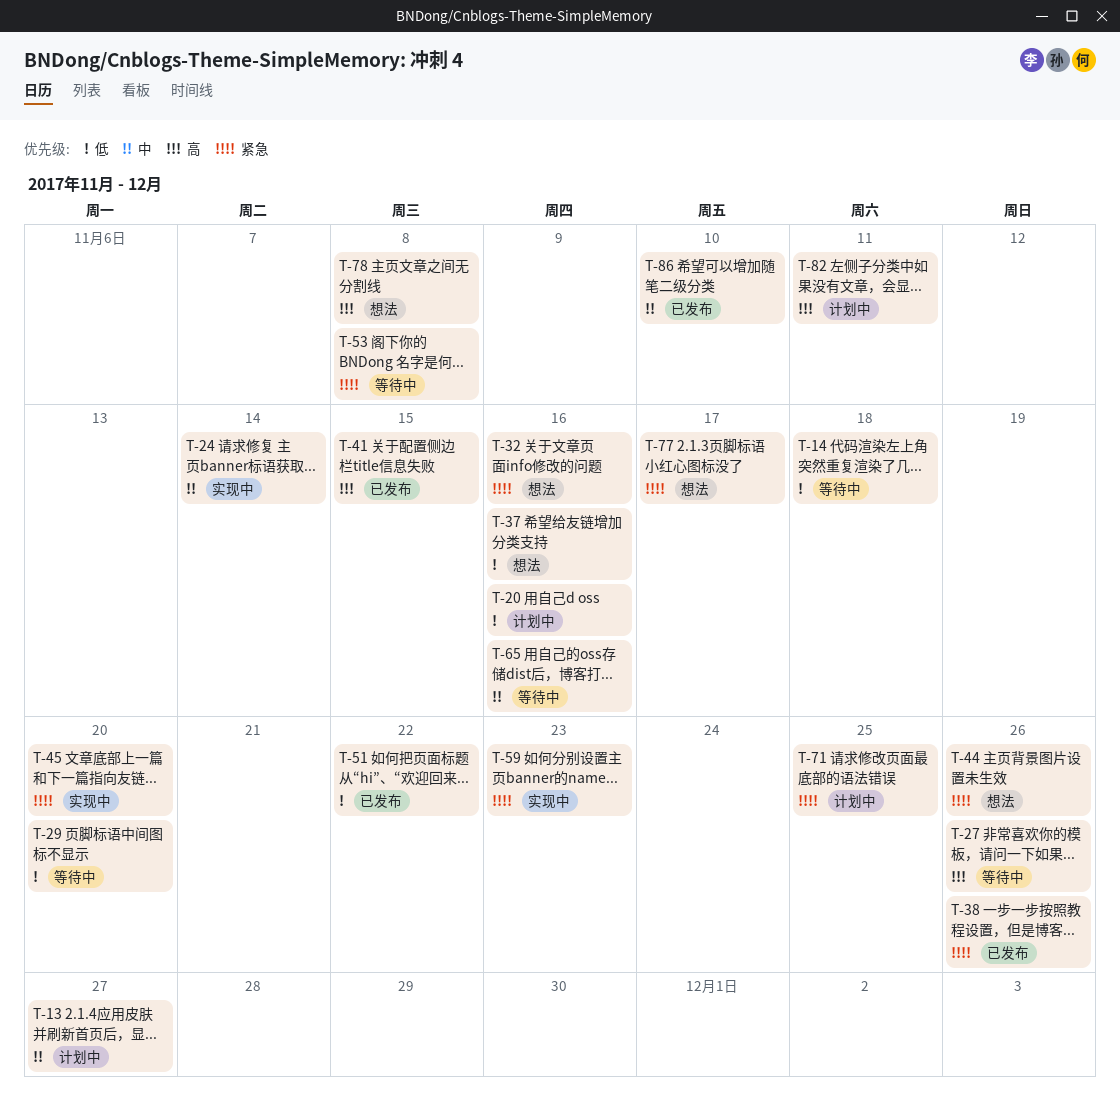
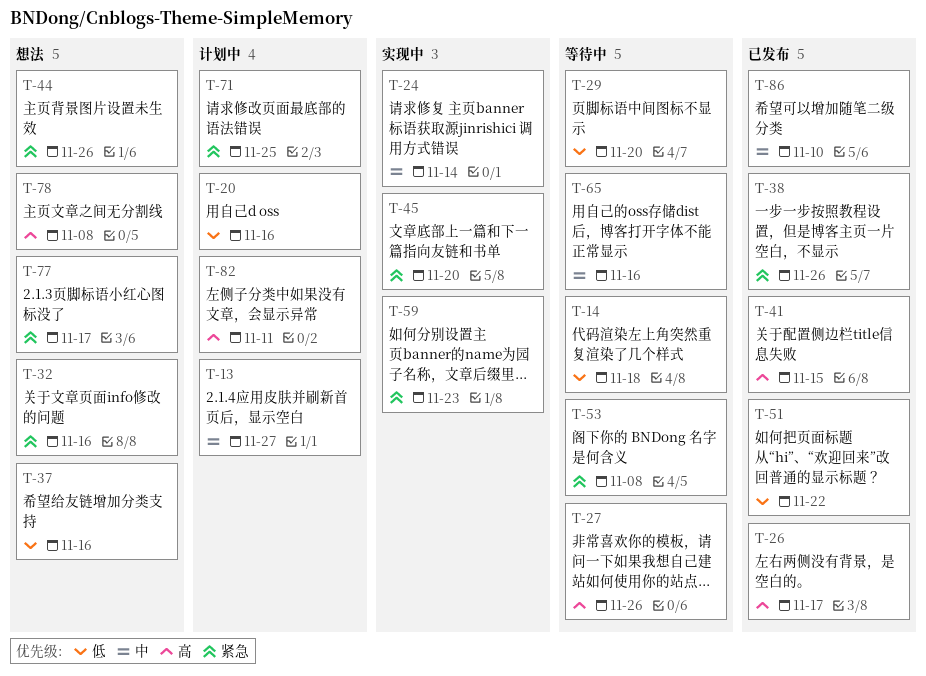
T-26: none -> present

